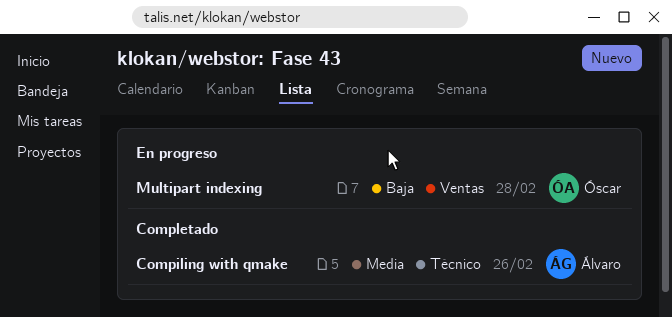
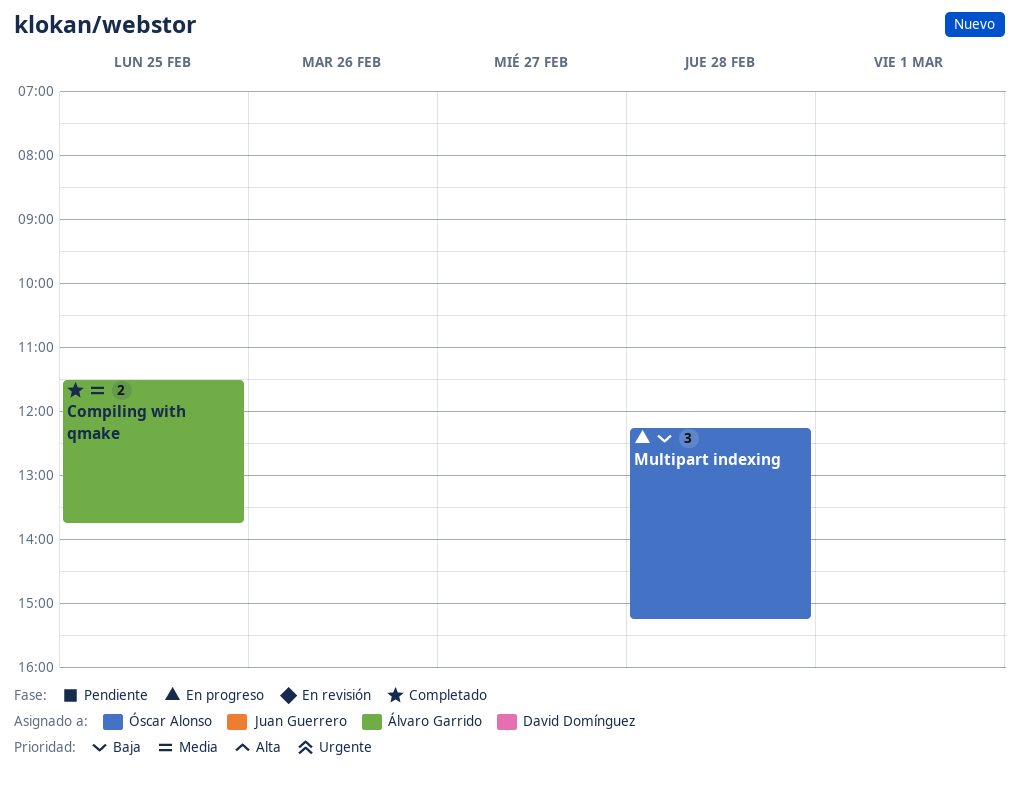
Compiling with qmake, day: Feb 26 -> Feb 25

